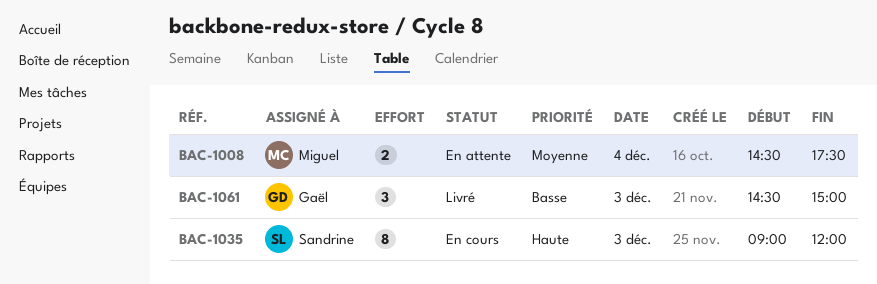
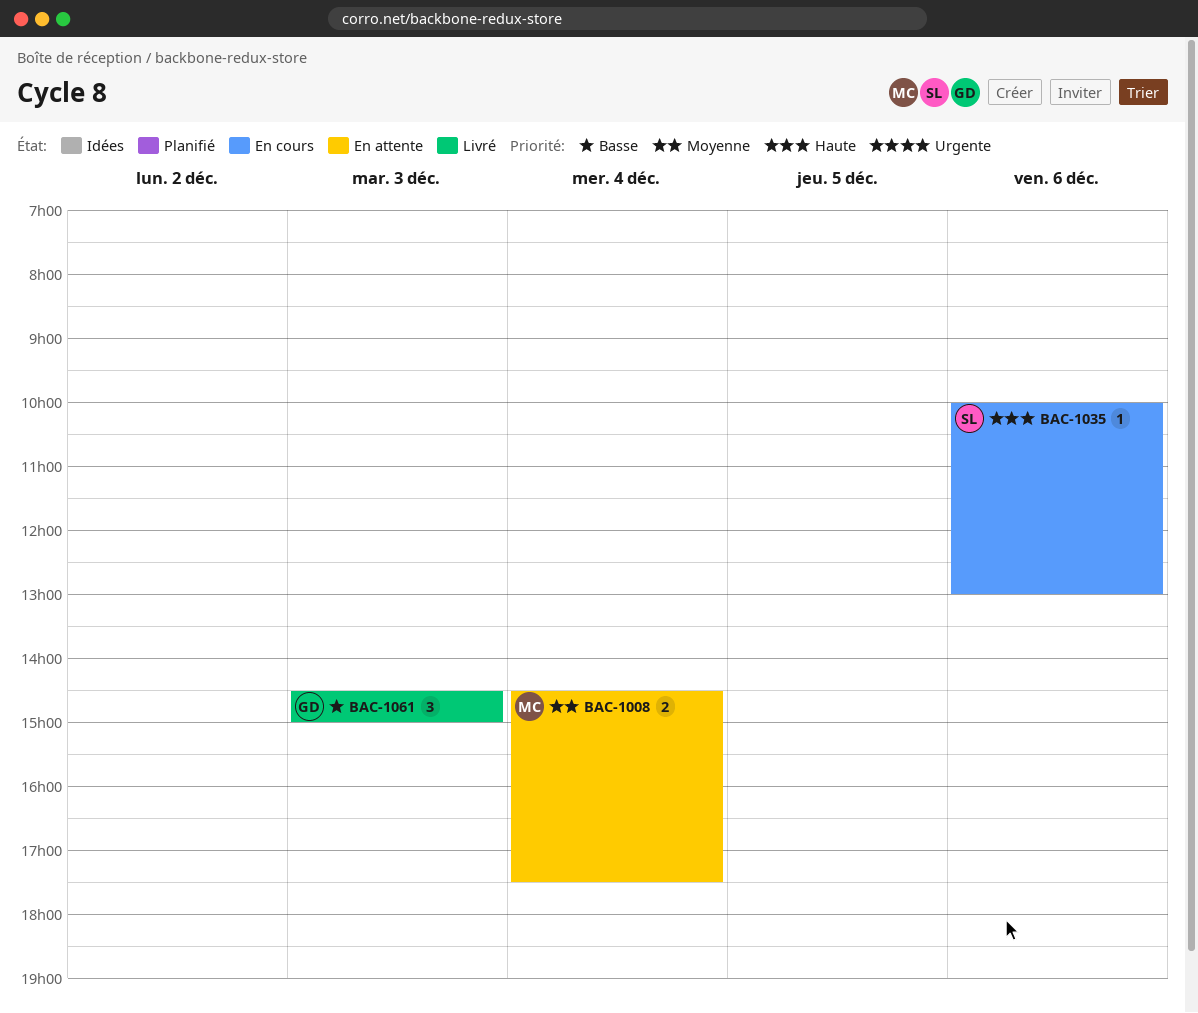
BAC-1035, estimate: 8 -> 1
BAC-1035, day: Dec 3 -> Dec 6
BAC-1035, begins: 09:00 -> 10:00
BAC-1035, ends: 12:00 -> 13:00

